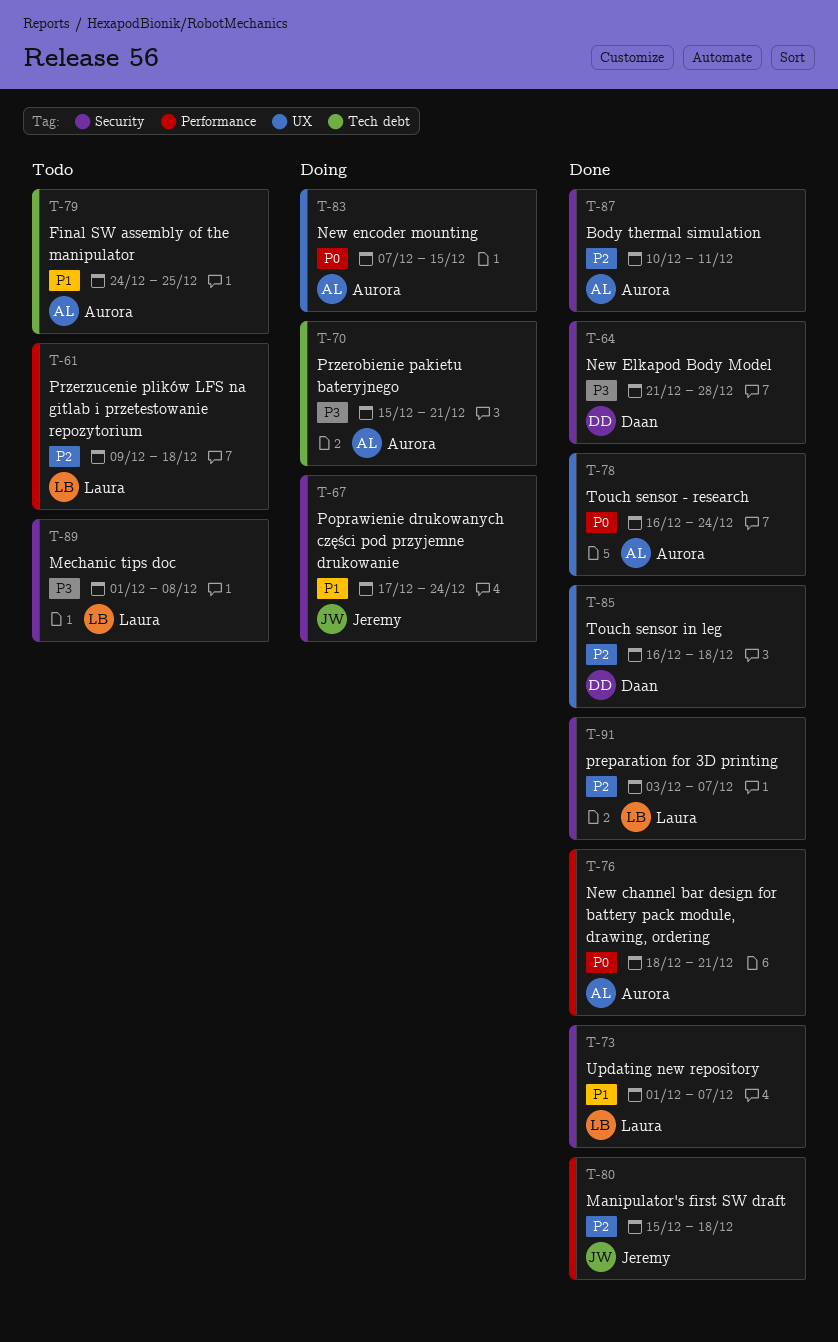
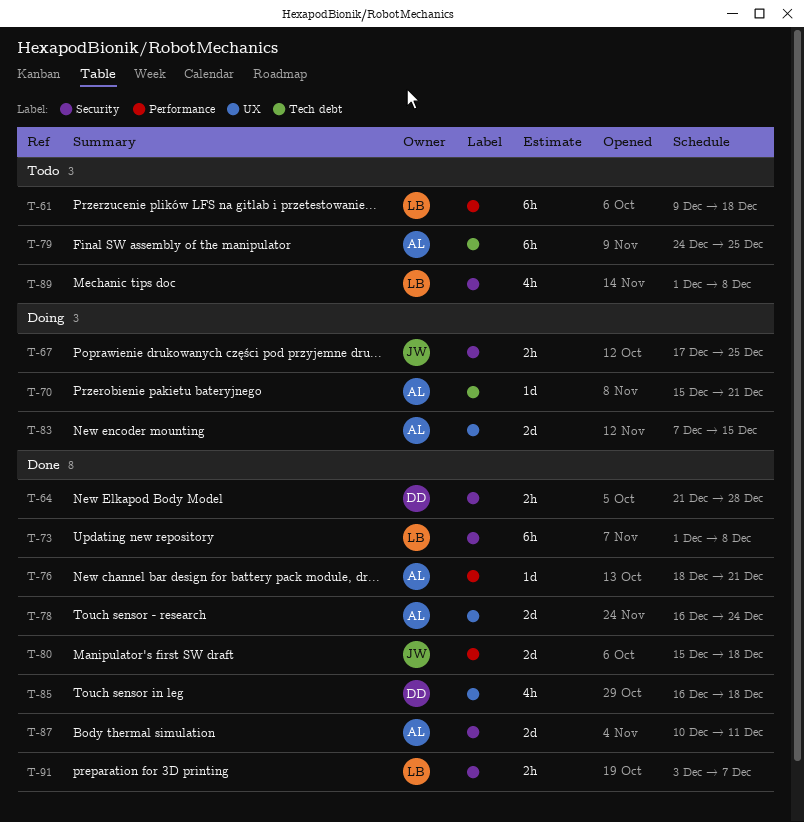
T-67, due: Dec 24 -> Dec 25
T-73, due: Dec 7 -> Dec 8

